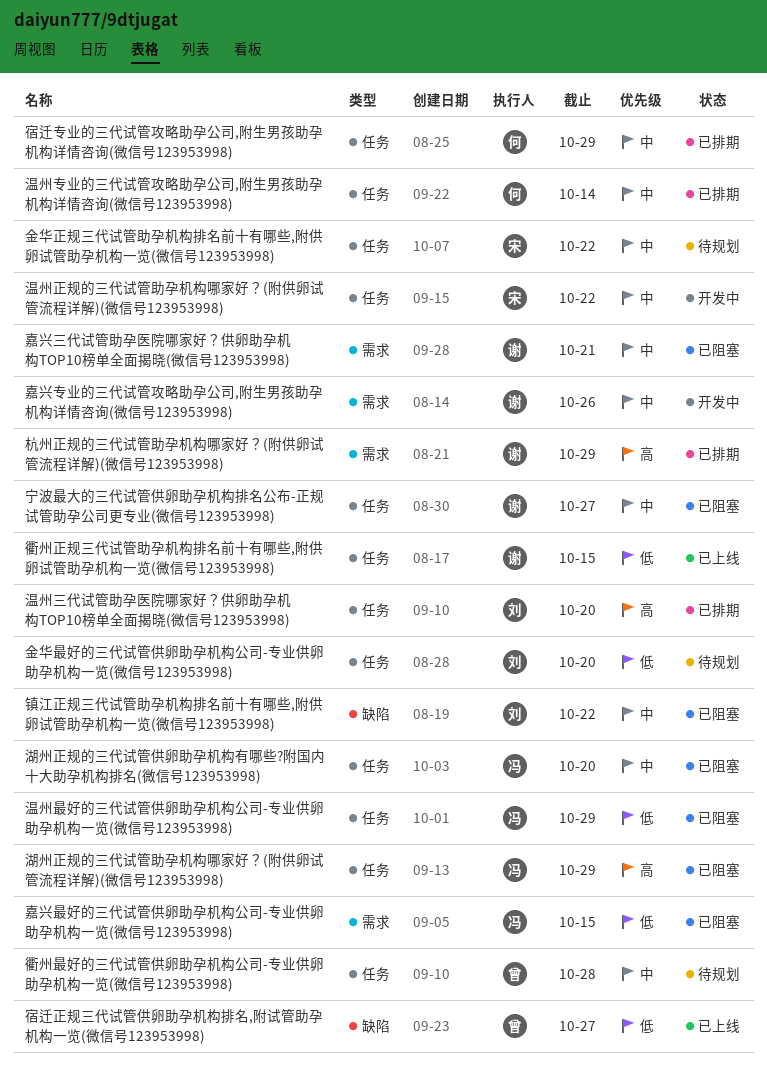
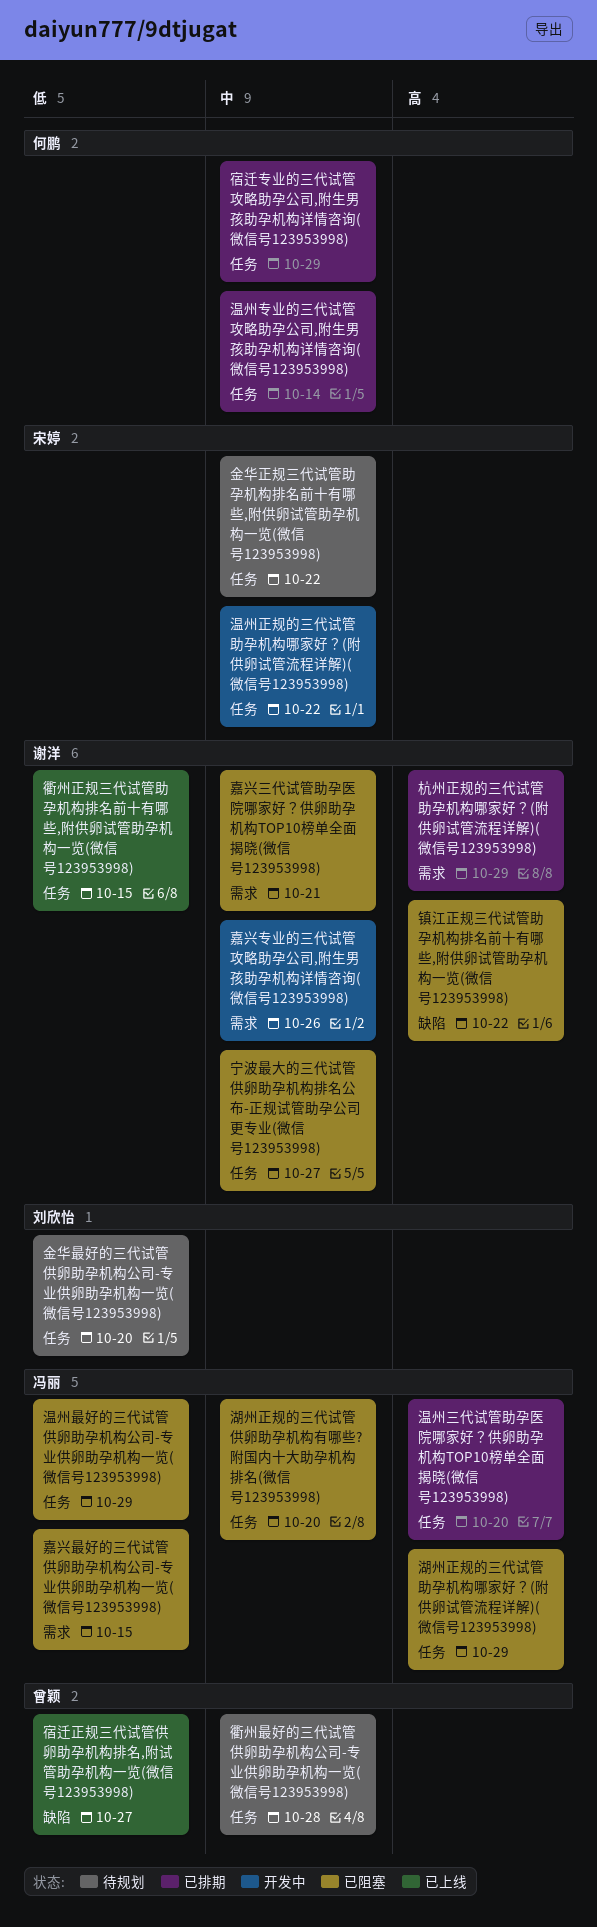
温州三代试管助孕医院哪家好？供卵助孕机构TOP10榜单全面揭晓(微信号123953998), owner: 刘欣怡 -> 冯丽
镇江正规三代试管助孕机构排名前十有哪些,附供卵试管助孕机构一览(微信号123953998), owner: 刘欣怡 -> 谢洋
镇江正规三代试管助孕机构排名前十有哪些,附供卵试管助孕机构一览(微信号123953998), priority: 中 -> 高

